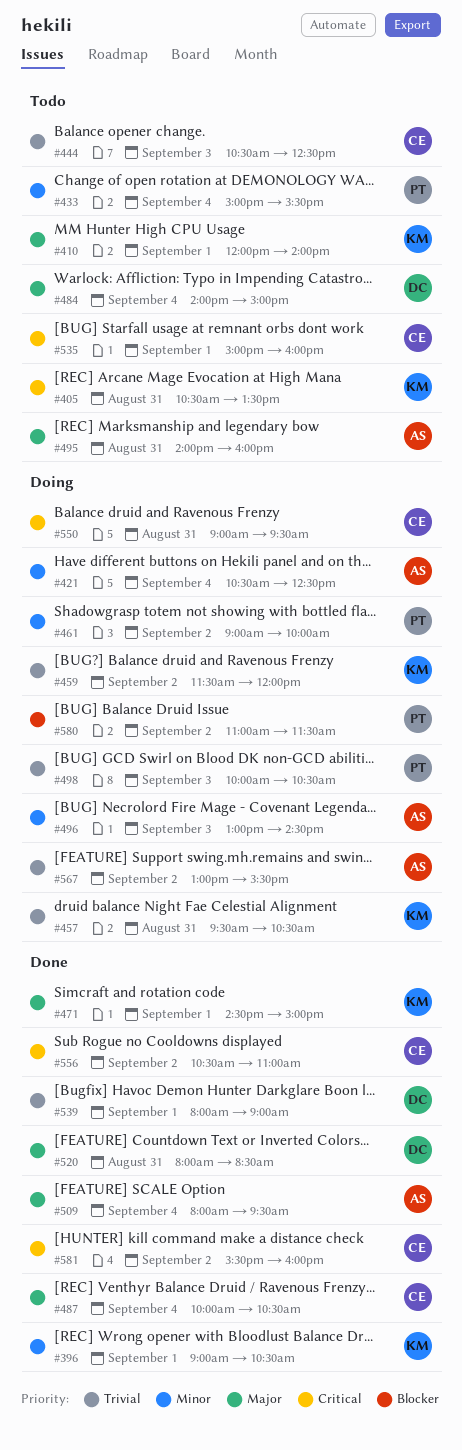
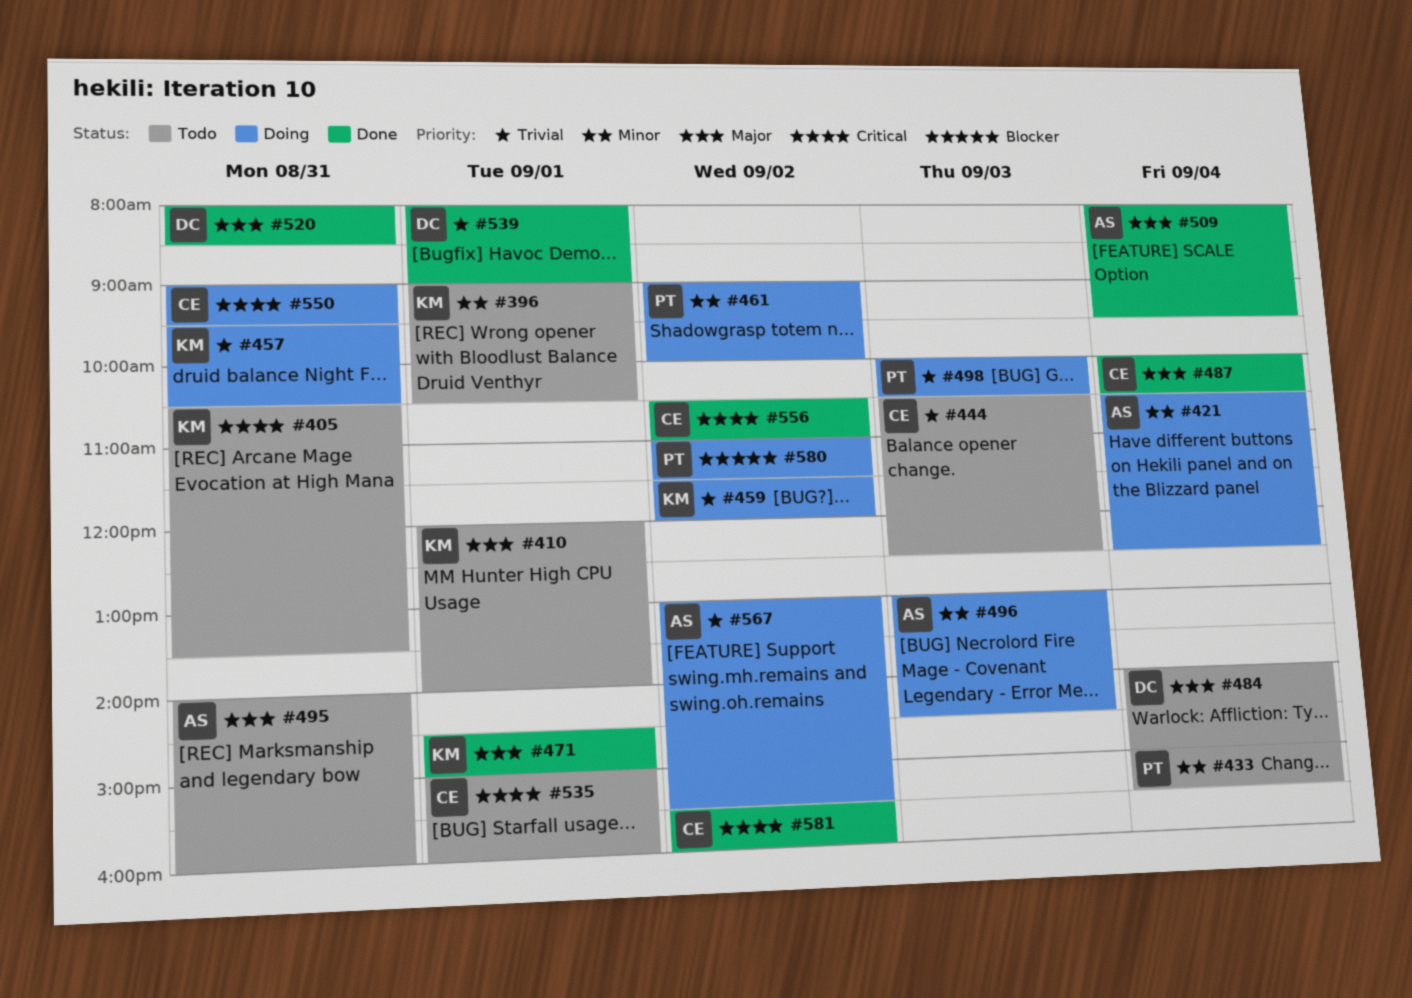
#396, status: Done -> Todo

